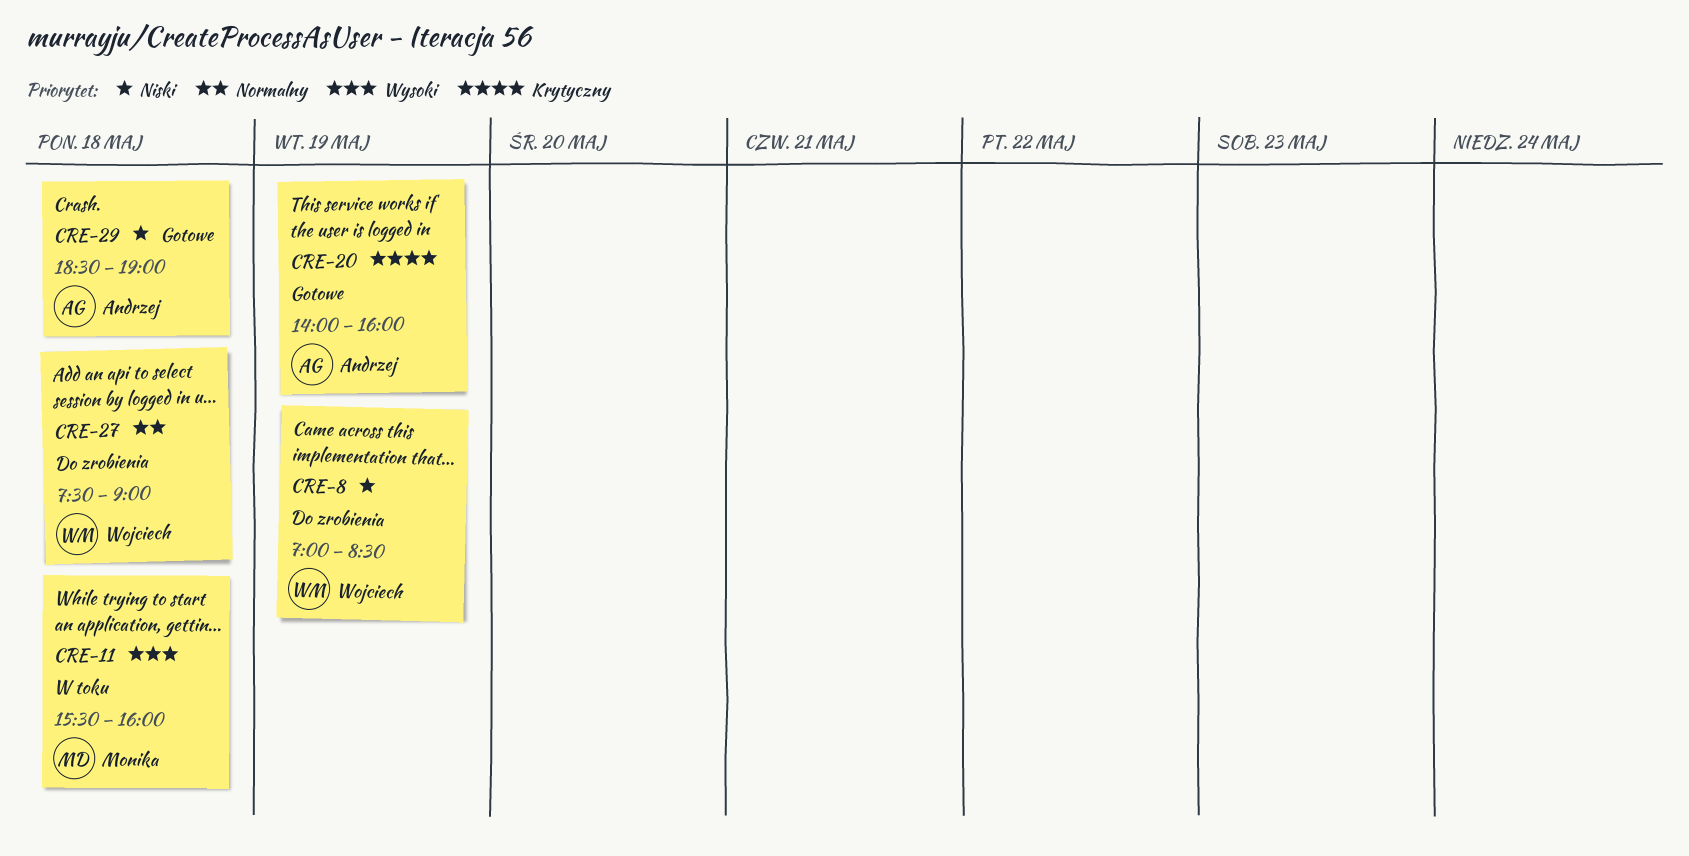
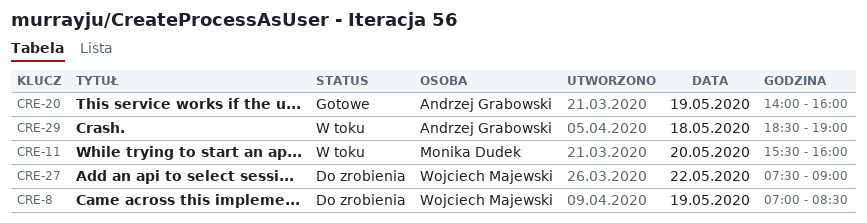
CRE-11, day: May 18 -> May 20
CRE-27, day: May 18 -> May 22
CRE-29, status: Gotowe -> W toku

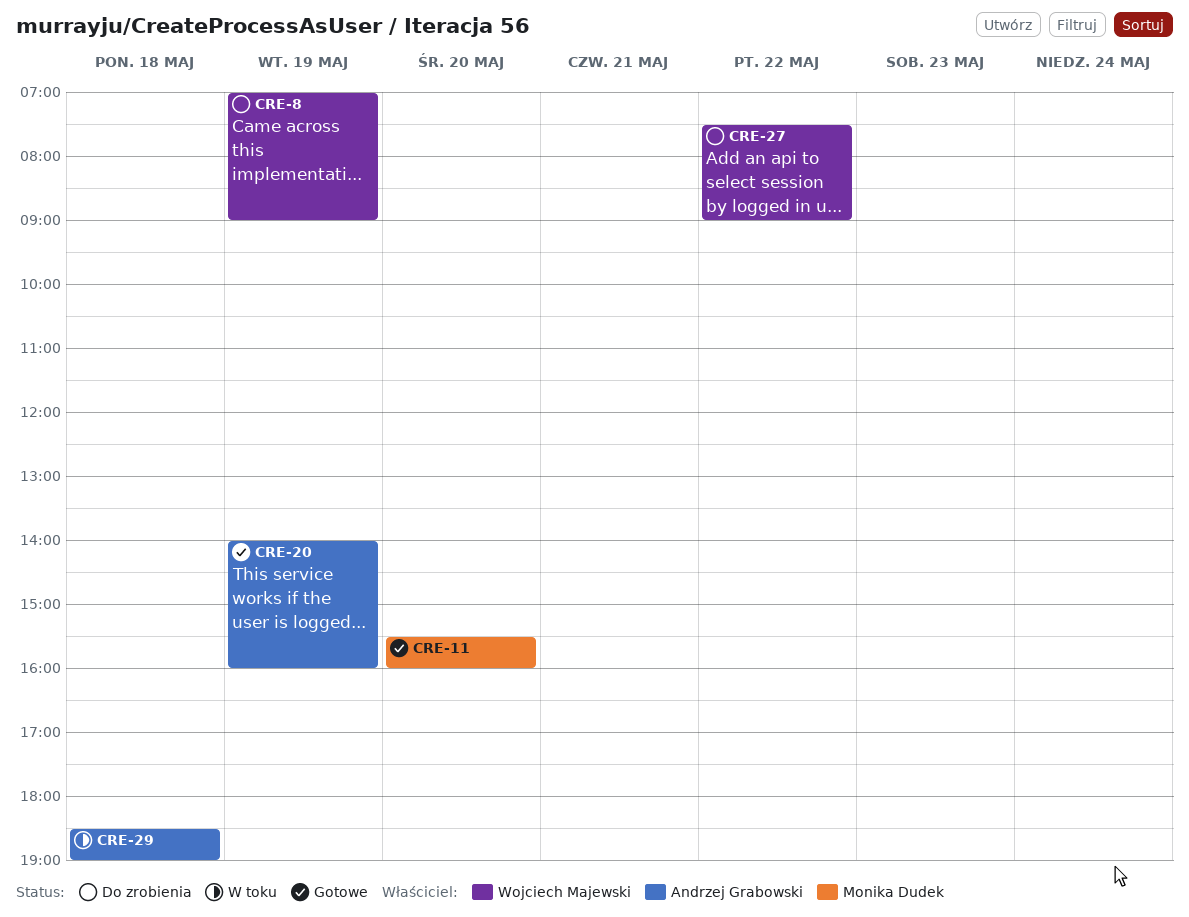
CRE-8, ends: 08:30 -> 09:00
CRE-11, status: W toku -> Gotowe

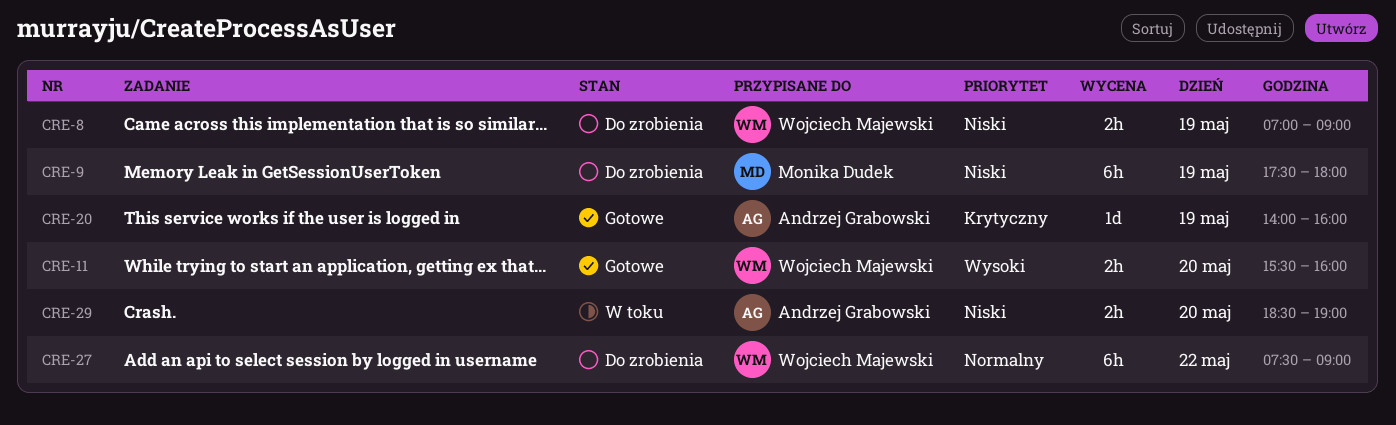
CRE-9: none -> present
CRE-11, owner: Monika Dudek -> Wojciech Majewski
CRE-29, day: May 18 -> May 20

